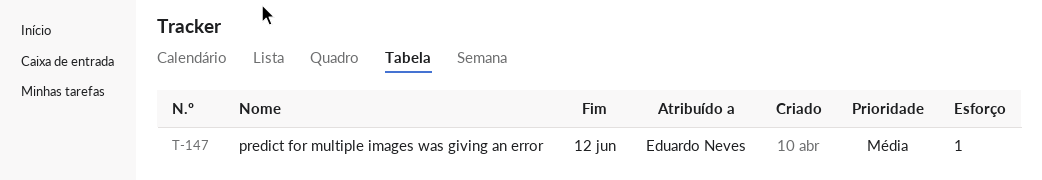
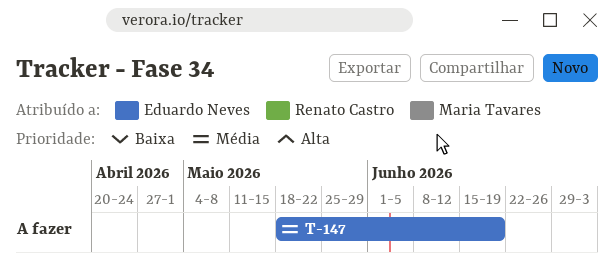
T-147, due: Jun 12 -> Jun 19

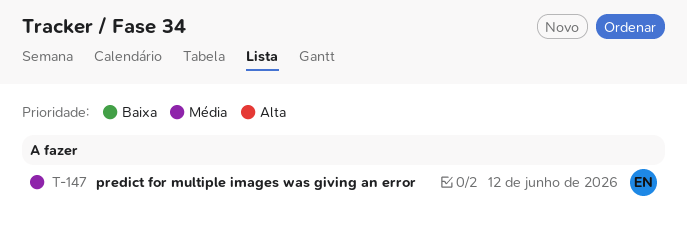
T-147, due: Jun 19 -> Jun 12

